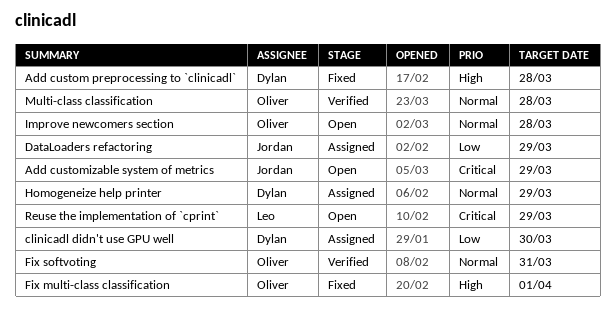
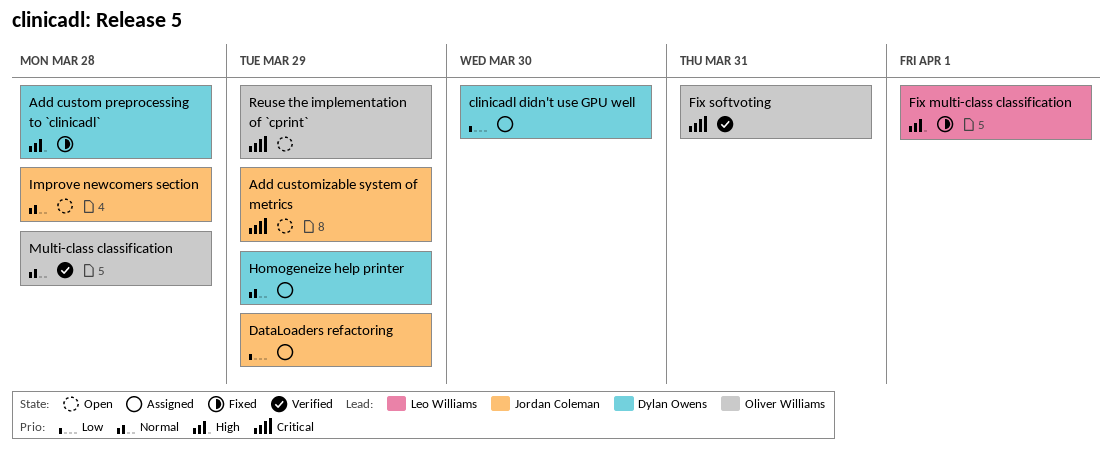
Fix multi-class classification, owner: Oliver Williams -> Leo Williams
Fix softvoting, priority: Normal -> Critical
Improve newcomers section, owner: Oliver Williams -> Jordan Coleman
Reuse the implementation of `cprint`, owner: Leo Williams -> Oliver Williams

